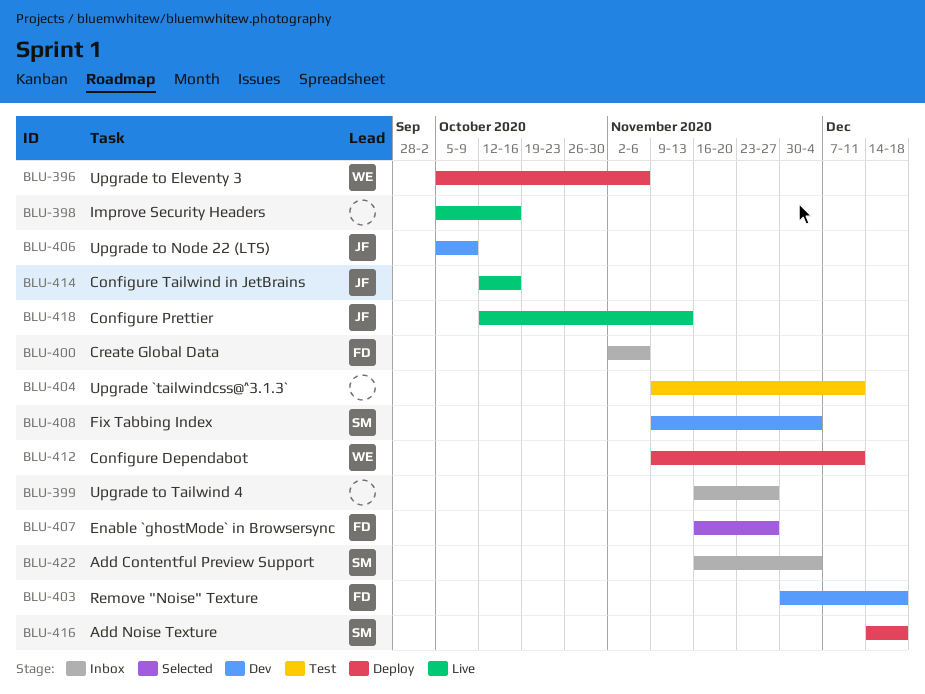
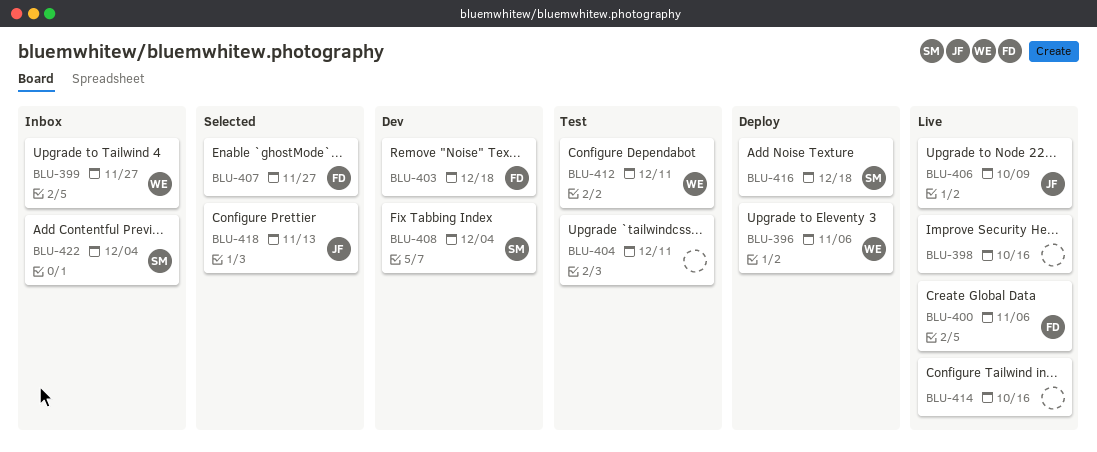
BLU-399, owner: none -> WE
BLU-400, status: Inbox -> Live
BLU-406, status: Dev -> Live
BLU-412, status: Deploy -> Test
BLU-414, owner: JF -> none
BLU-418, status: Live -> Selected

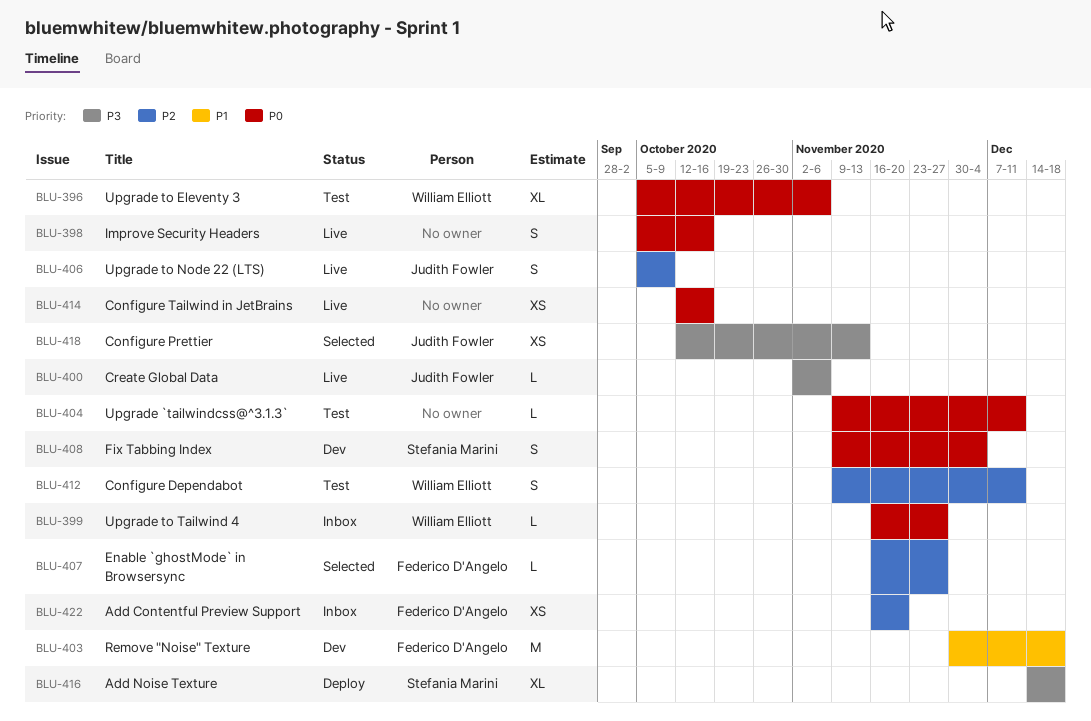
BLU-396, status: Deploy -> Test
BLU-400, owner: Federico D'Angelo -> Judith Fowler
BLU-422, owner: Stefania Marini -> Federico D'Angelo
BLU-422, due: Dec 4 -> Nov 20

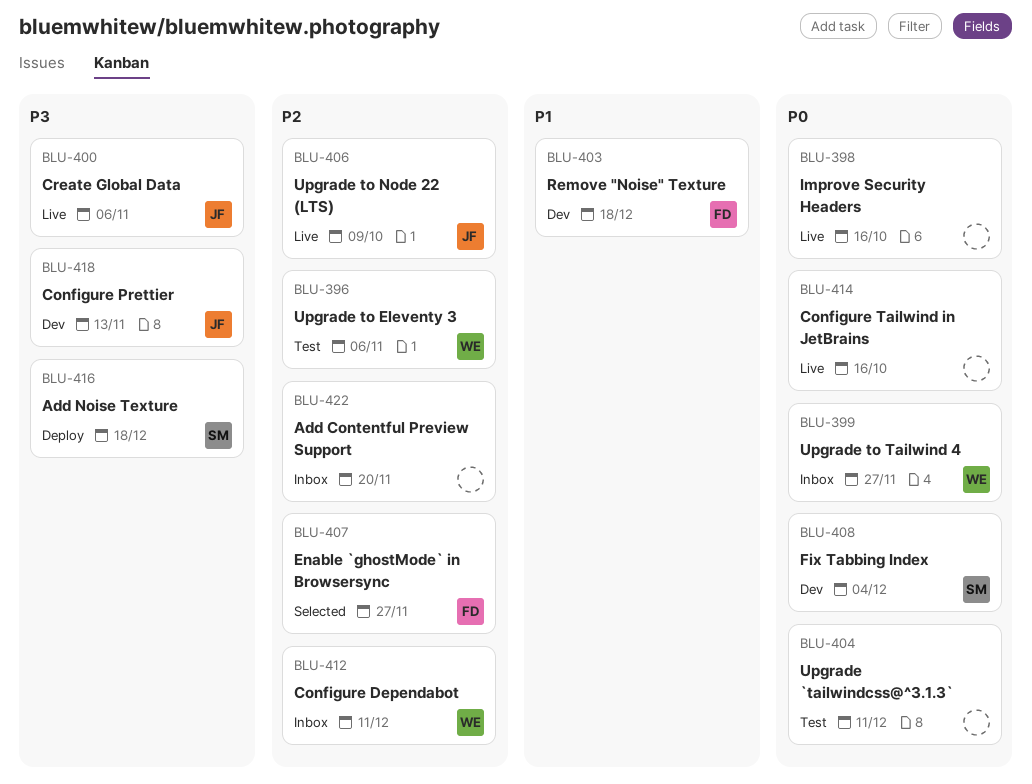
BLU-396, priority: P0 -> P2
BLU-412, status: Test -> Inbox
BLU-418, status: Selected -> Dev
BLU-422, owner: Federico D'Angelo -> none

